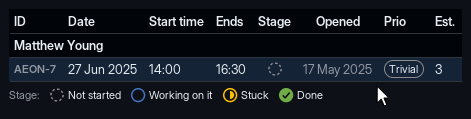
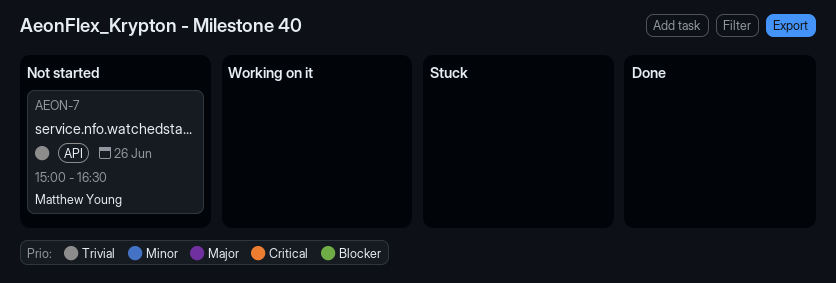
AEON-7, day: Jun 27 -> Jun 26
AEON-7, begins: 14:00 -> 15:00

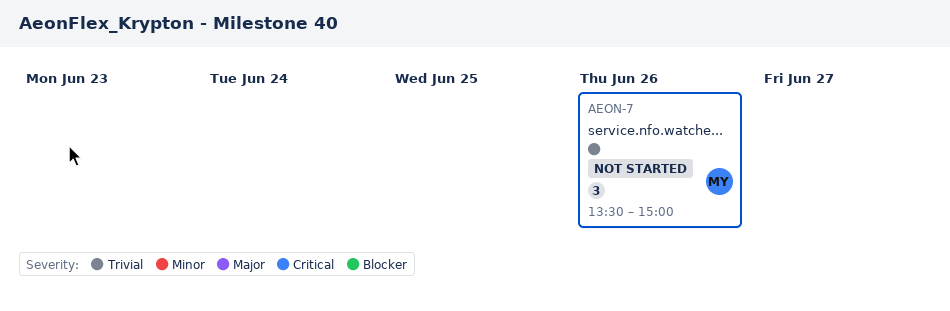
AEON-7, begins: 15:00 -> 13:30
AEON-7, ends: 16:30 -> 15:00

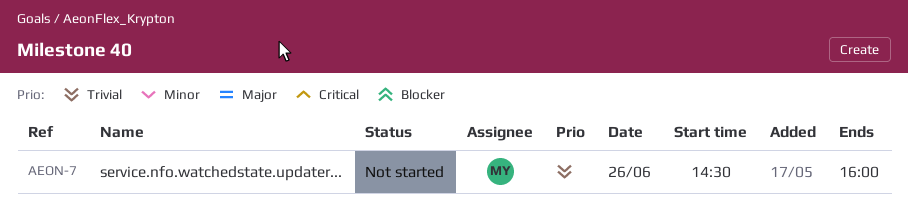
AEON-7, begins: 13:30 -> 14:30
AEON-7, ends: 15:00 -> 16:00

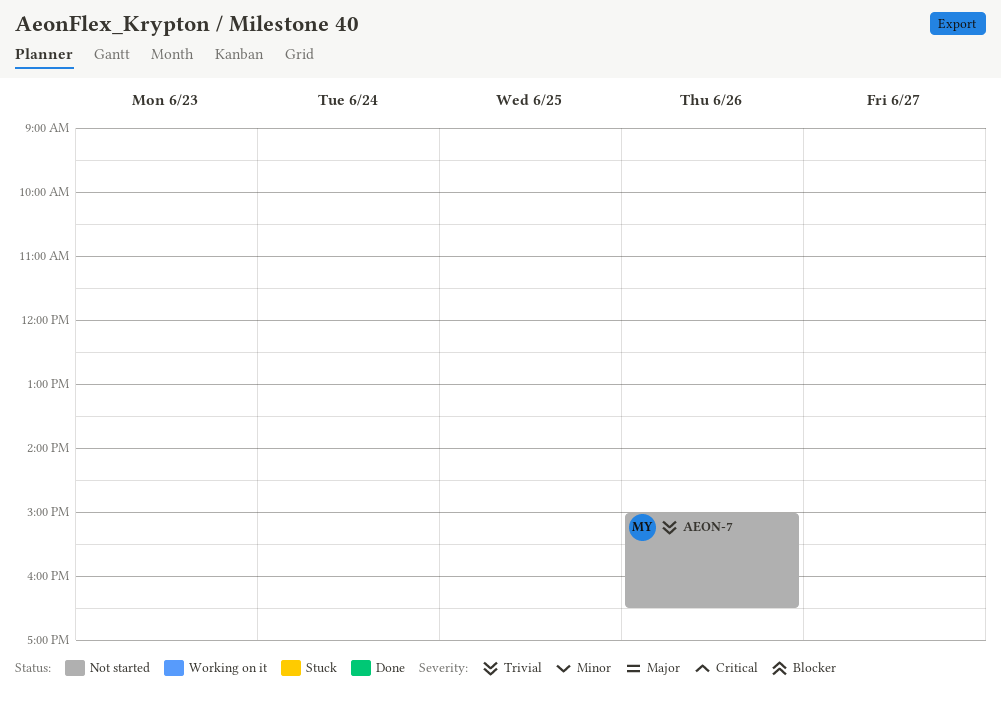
AEON-7, begins: 14:30 -> 15:00
AEON-7, ends: 16:00 -> 16:30

